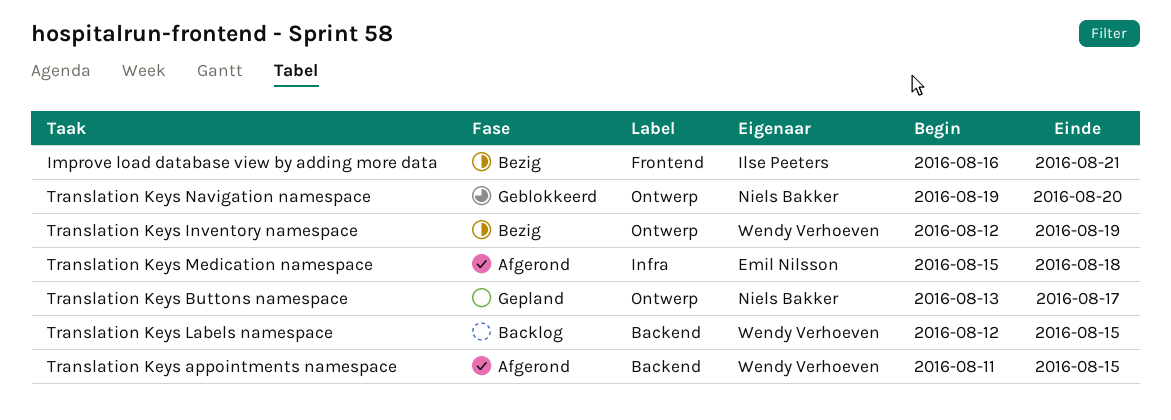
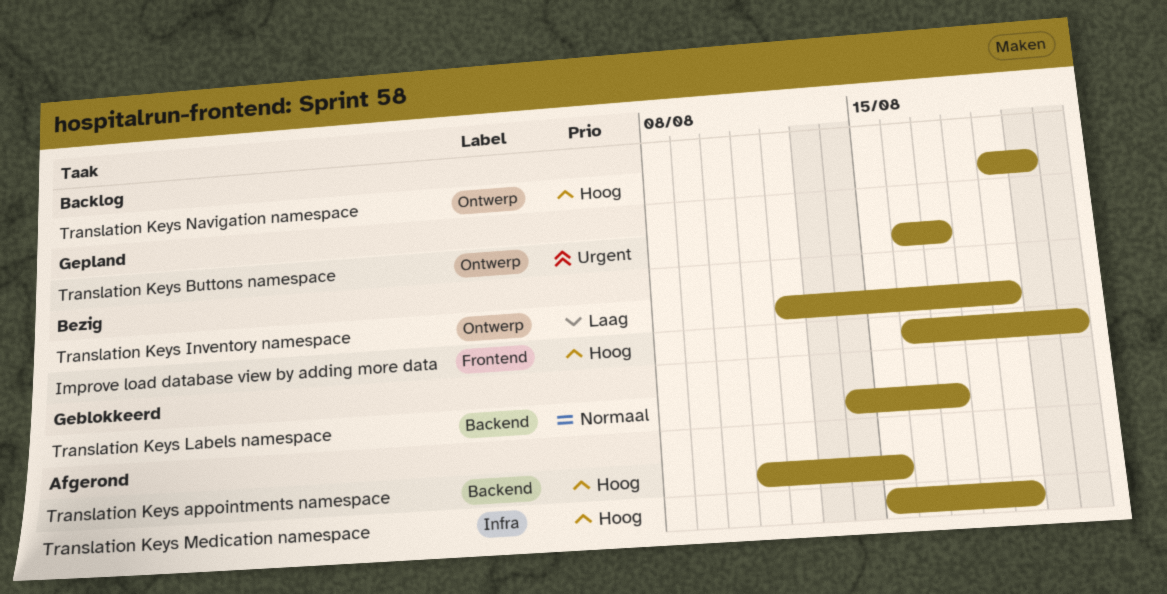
Translation Keys Buttons namespace, start: Aug 13 -> Aug 16
Translation Keys Labels namespace, status: Backlog -> Geblokkeerd
Translation Keys Labels namespace, start: Aug 12 -> Aug 14
Translation Keys Labels namespace, due: Aug 15 -> Aug 17
Translation Keys Medication namespace, due: Aug 18 -> Aug 19
Translation Keys Navigation namespace, status: Geblokkeerd -> Backlog

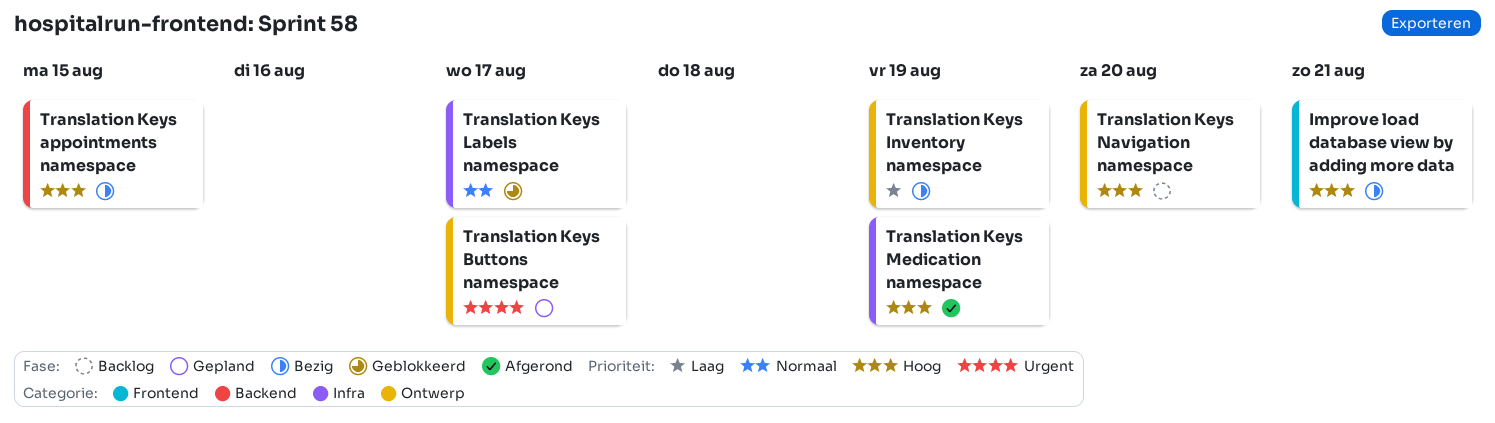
Translation Keys appointments namespace, status: Afgerond -> Bezig
Translation Keys Labels namespace, label: Backend -> Infra

